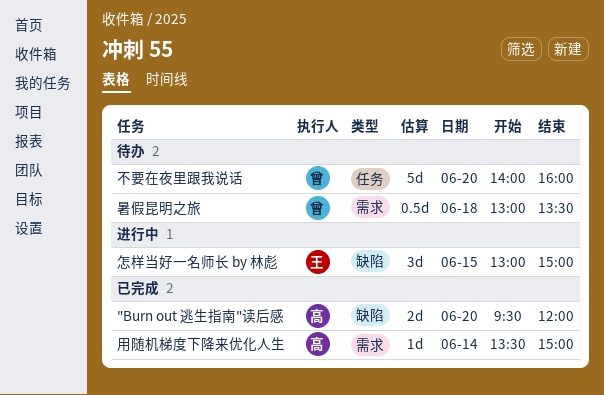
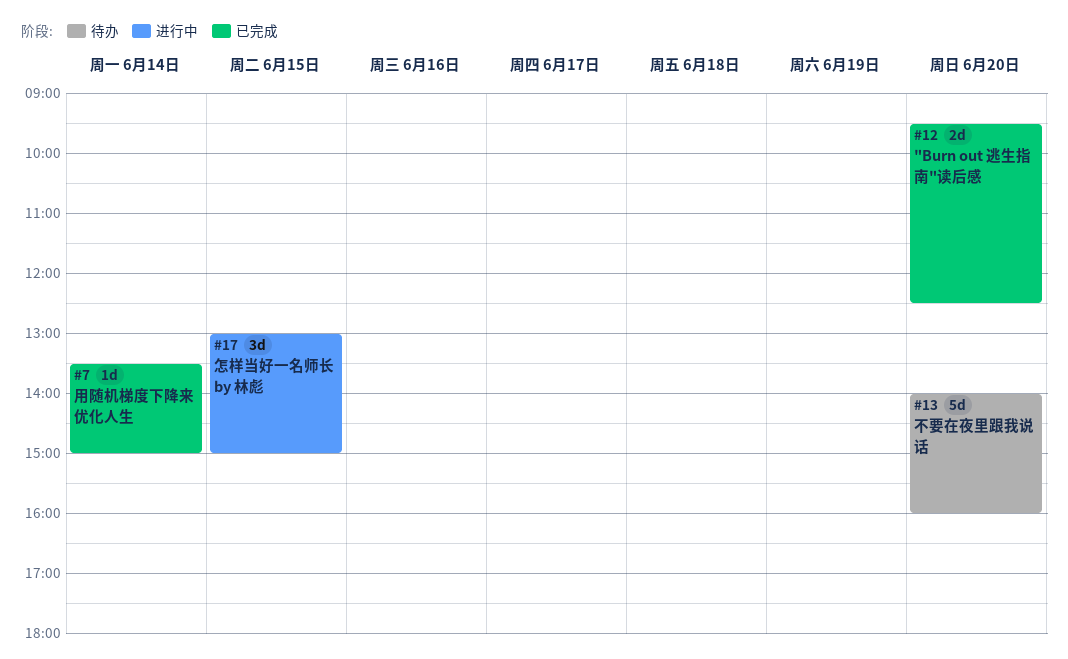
"Burn out 逃生指南"读后感, ends: 12:00 -> 12:30
暑假昆明之旅: present -> none

